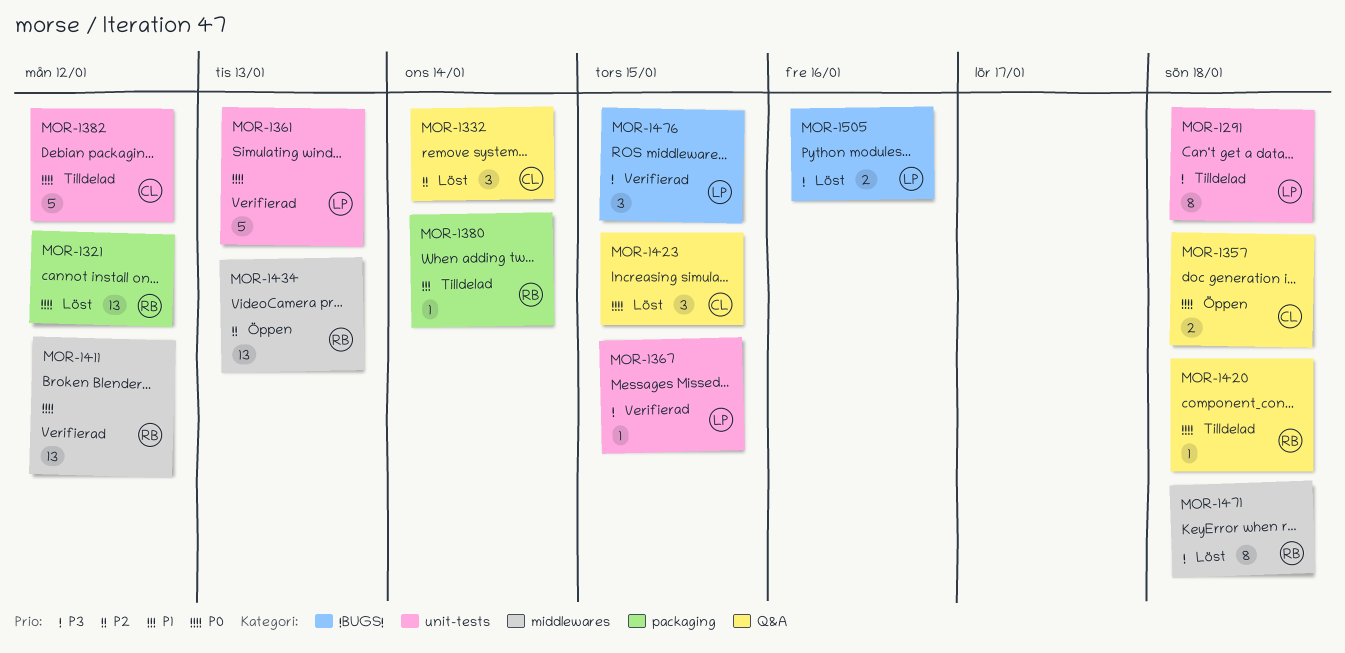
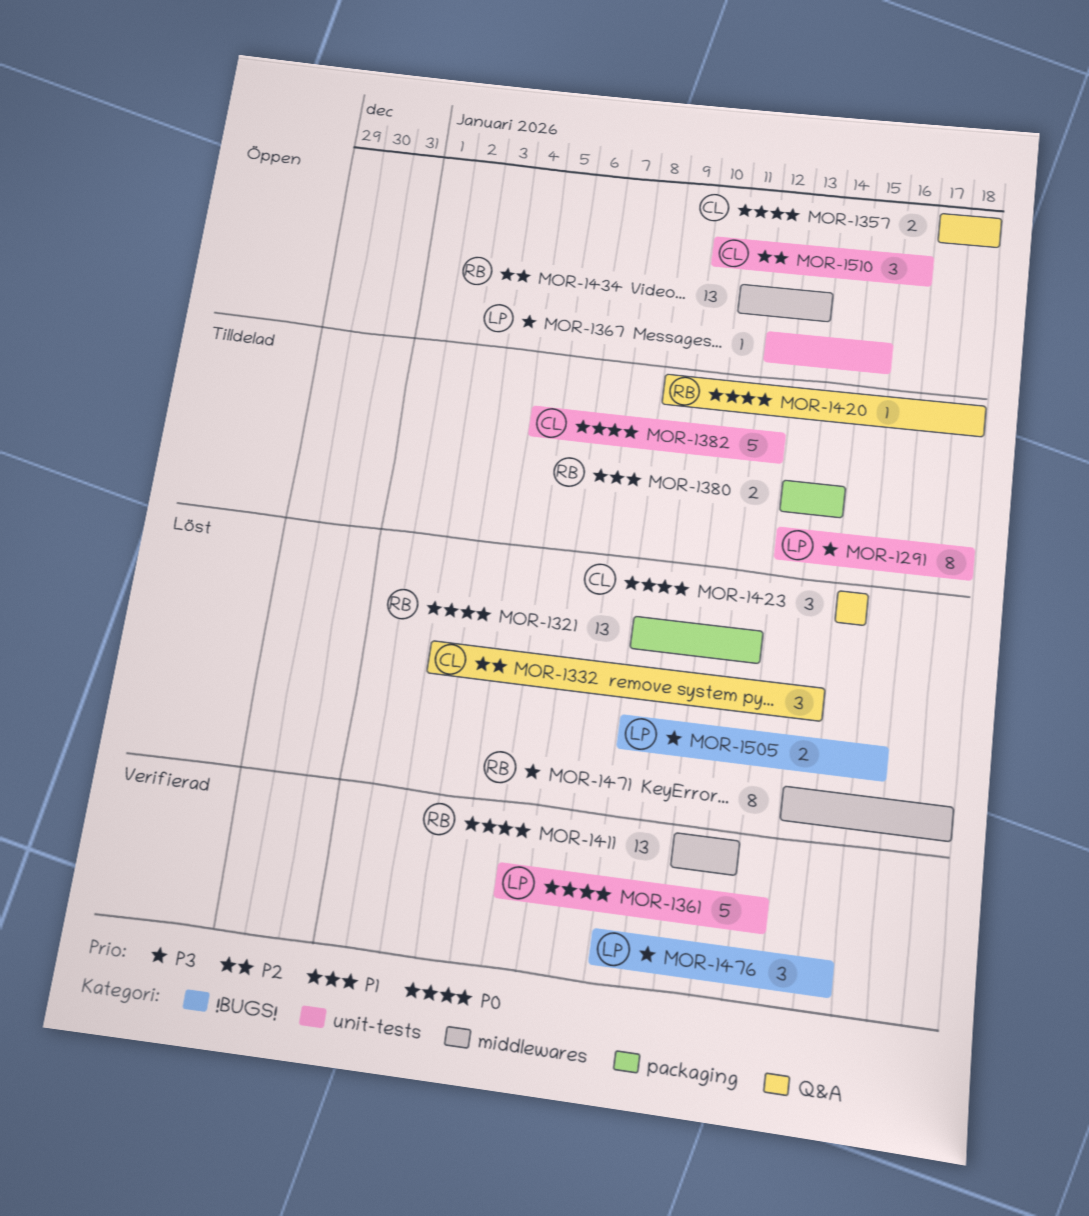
MOR-1367, status: Verifierad -> Öppen
MOR-1380, estimate: 1 -> 2
MOR-1510: none -> present

